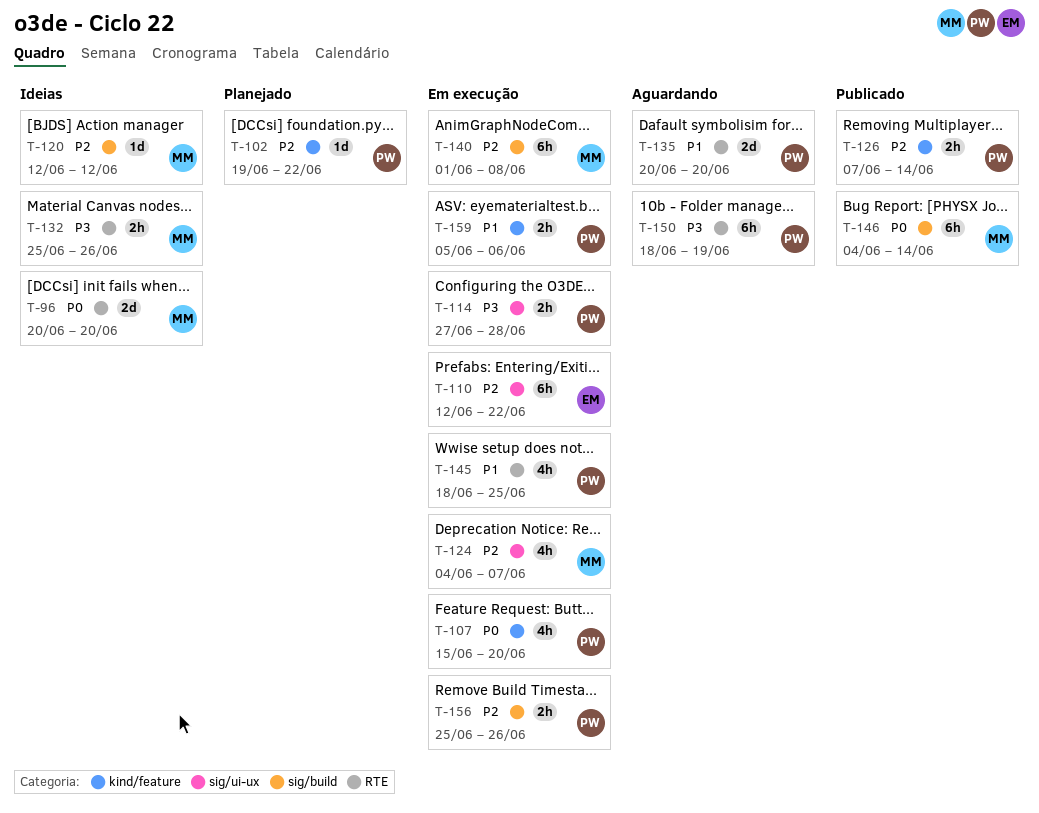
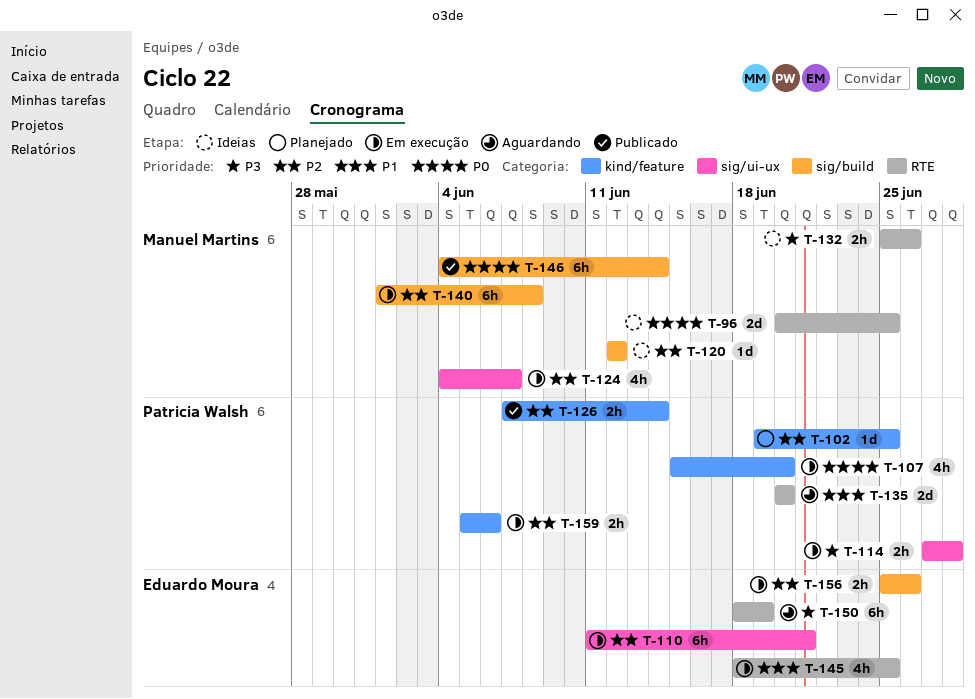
T-96, due: Jun 20 -> Jun 25
T-102, due: Jun 22 -> Jun 25
T-110, start: Jun 12 -> Jun 11
T-110, due: Jun 22 -> Jun 21
T-145, owner: Patricia Walsh -> Eduardo Moura
T-150, owner: Patricia Walsh -> Eduardo Moura
T-156, owner: Patricia Walsh -> Eduardo Moura
T-159, priority: P1 -> P2

